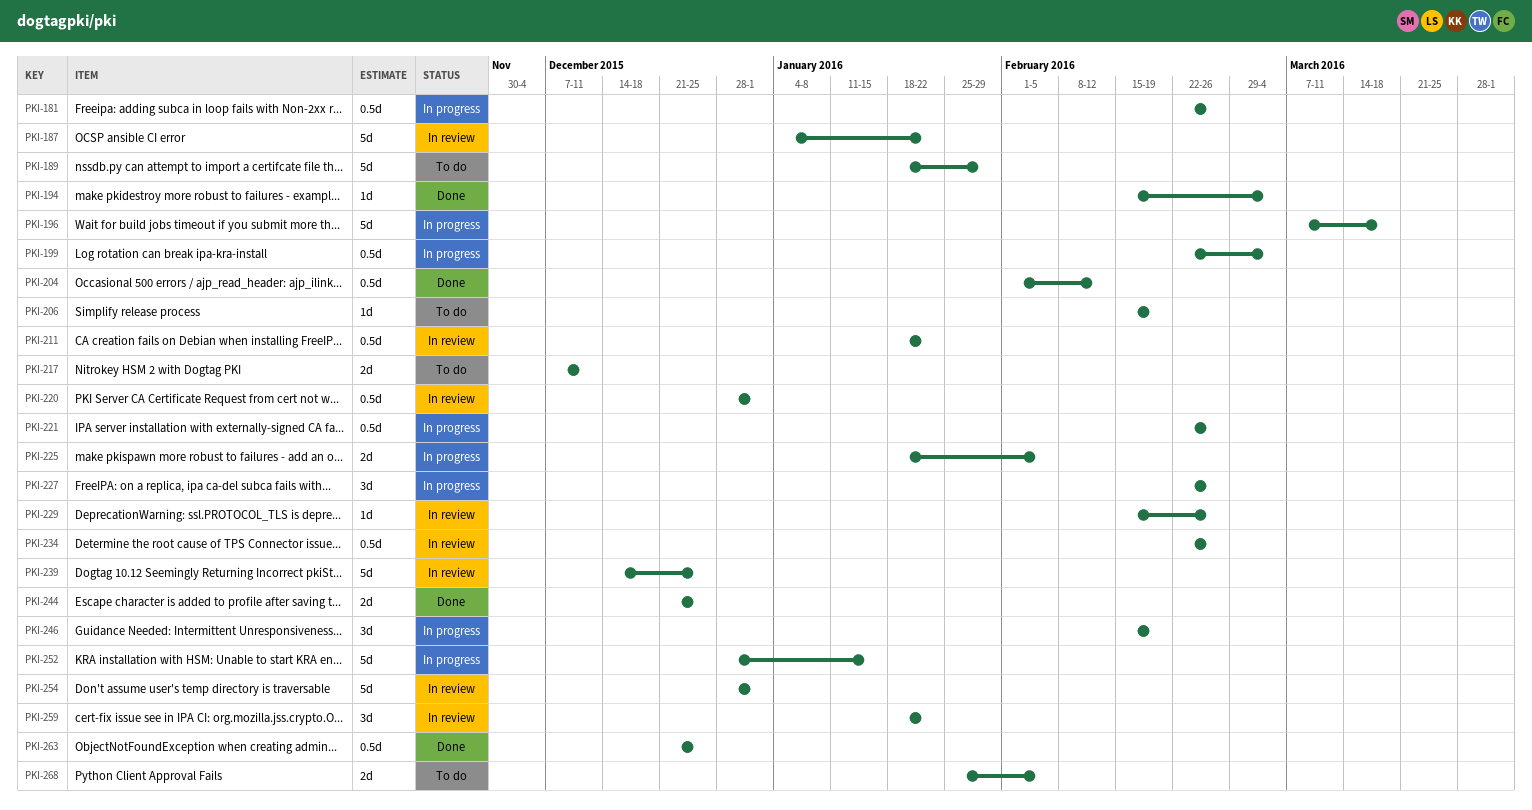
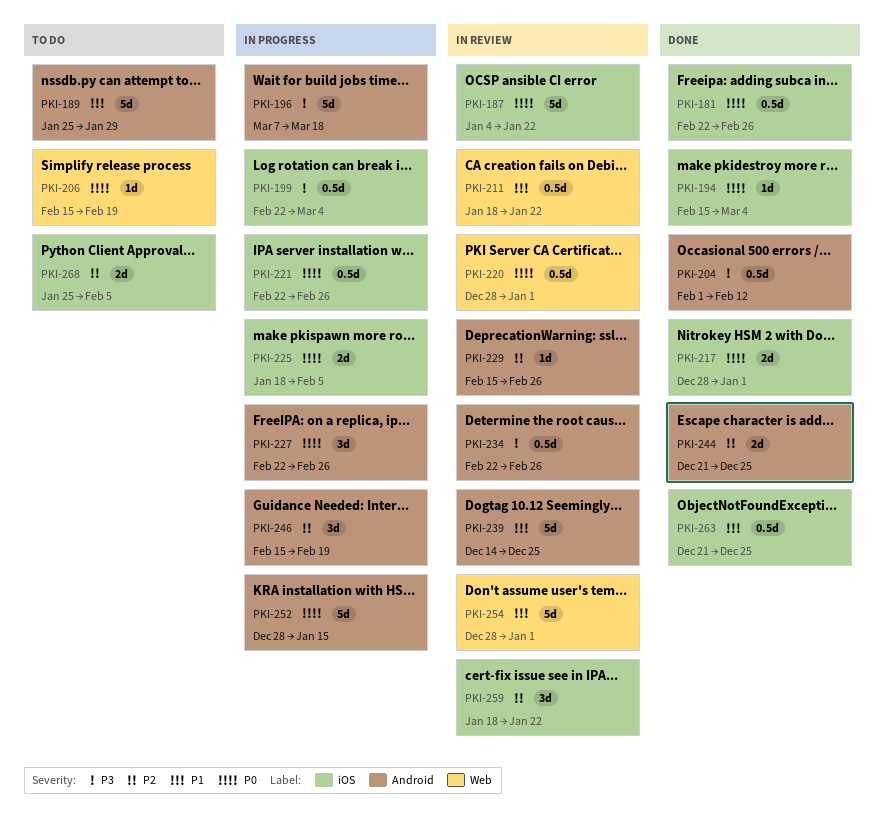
PKI-181, status: In progress -> Done
PKI-189, start: Jan 18 -> Jan 25
PKI-217, status: To do -> Done
PKI-217, start: Dec 7 -> Dec 28
PKI-217, due: Dec 11 -> Jan 1

